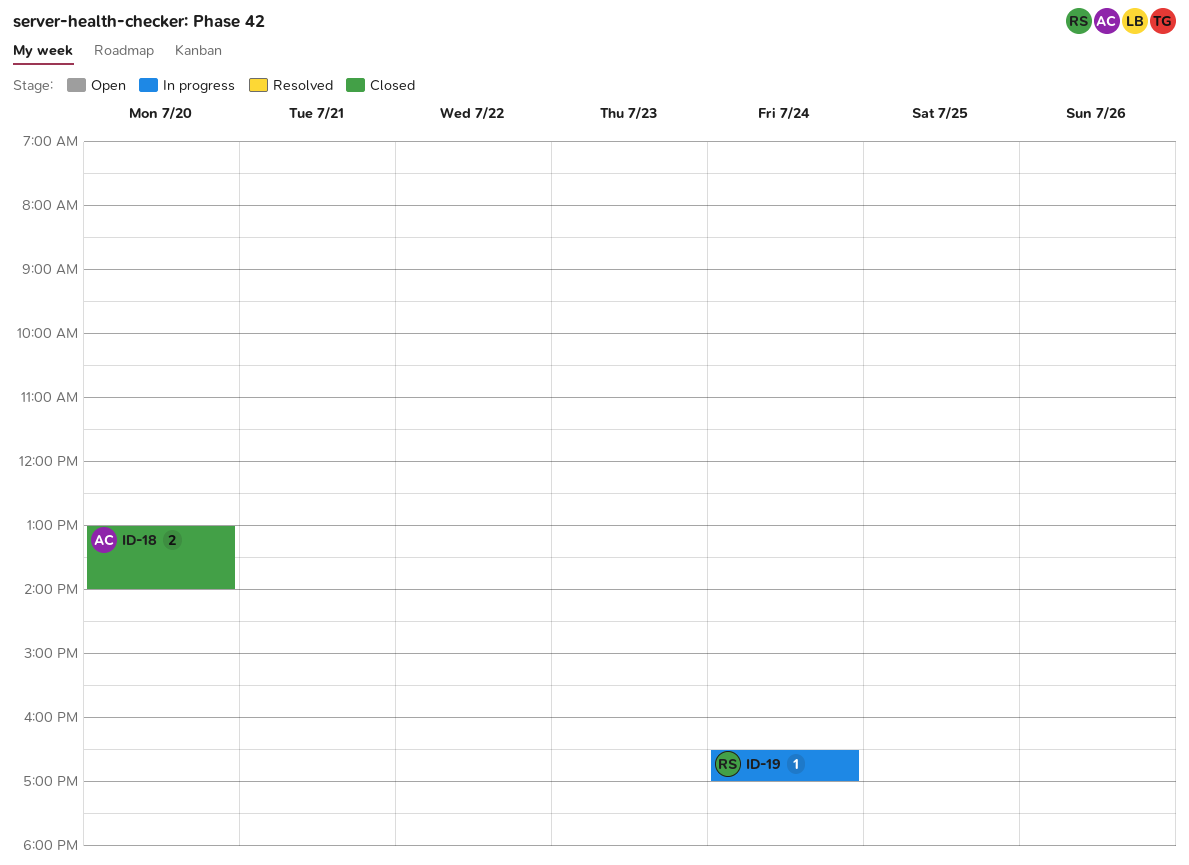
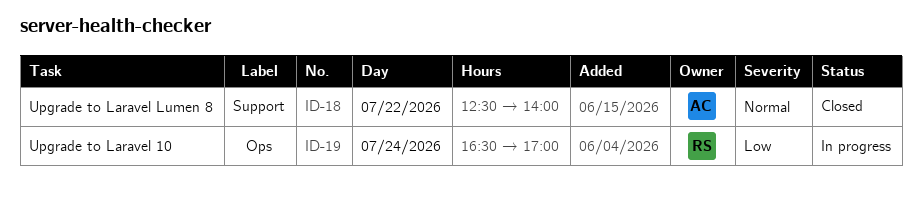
ID-18, day: Jul 20 -> Jul 22
ID-18, begins: 13:00 -> 12:30

